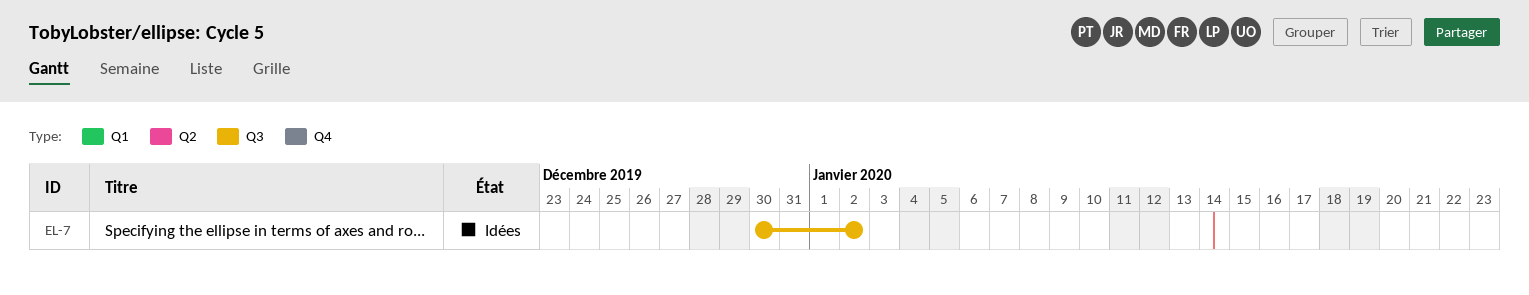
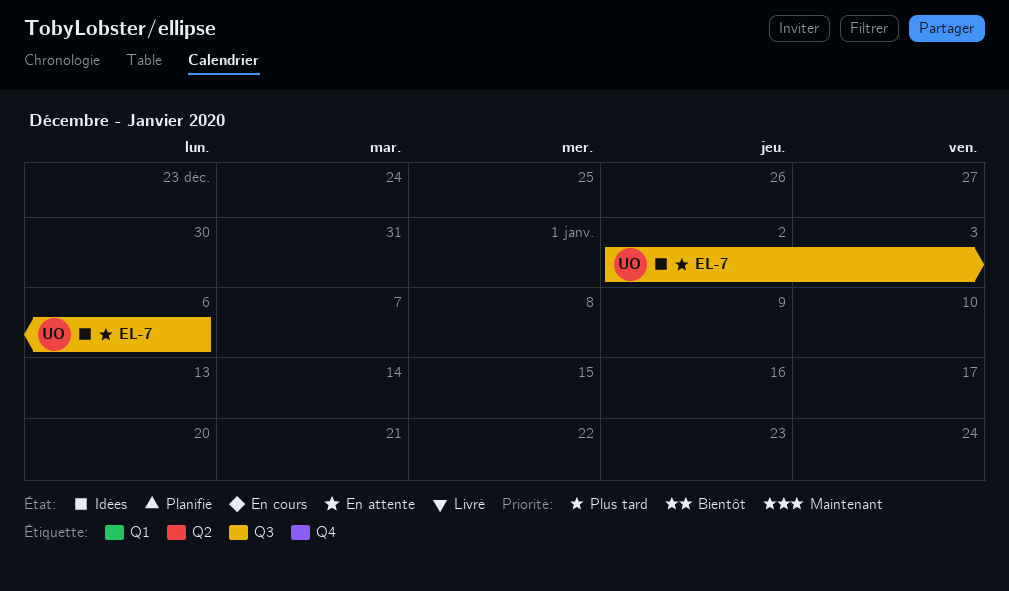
EL-7, start: Dec 30 -> Jan 2
EL-7, due: Jan 2 -> Jan 6

